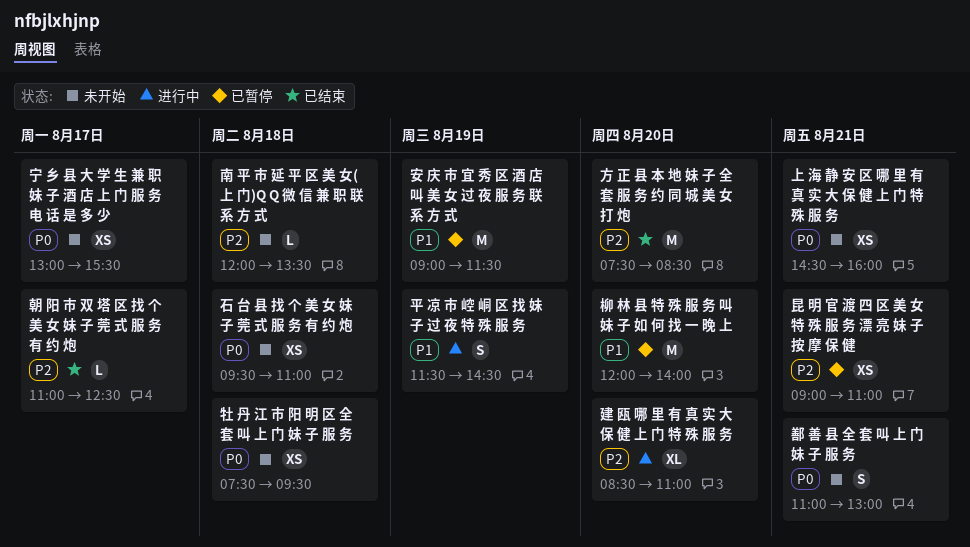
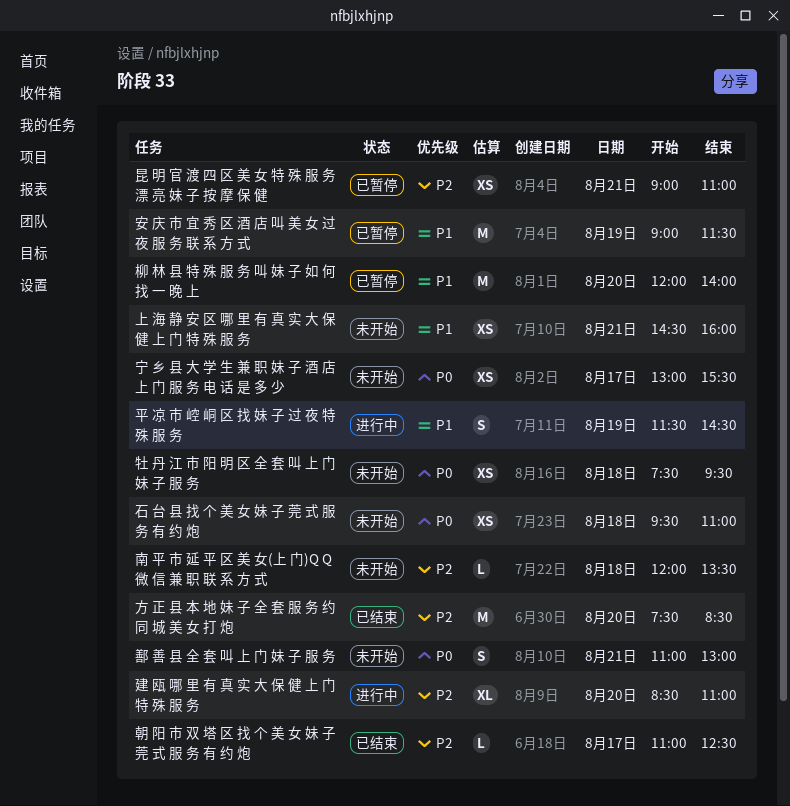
上 海 静 安 区 哪 里 有 真 实 大 保 健 上 门 特 殊 服 务, priority: P0 -> P1

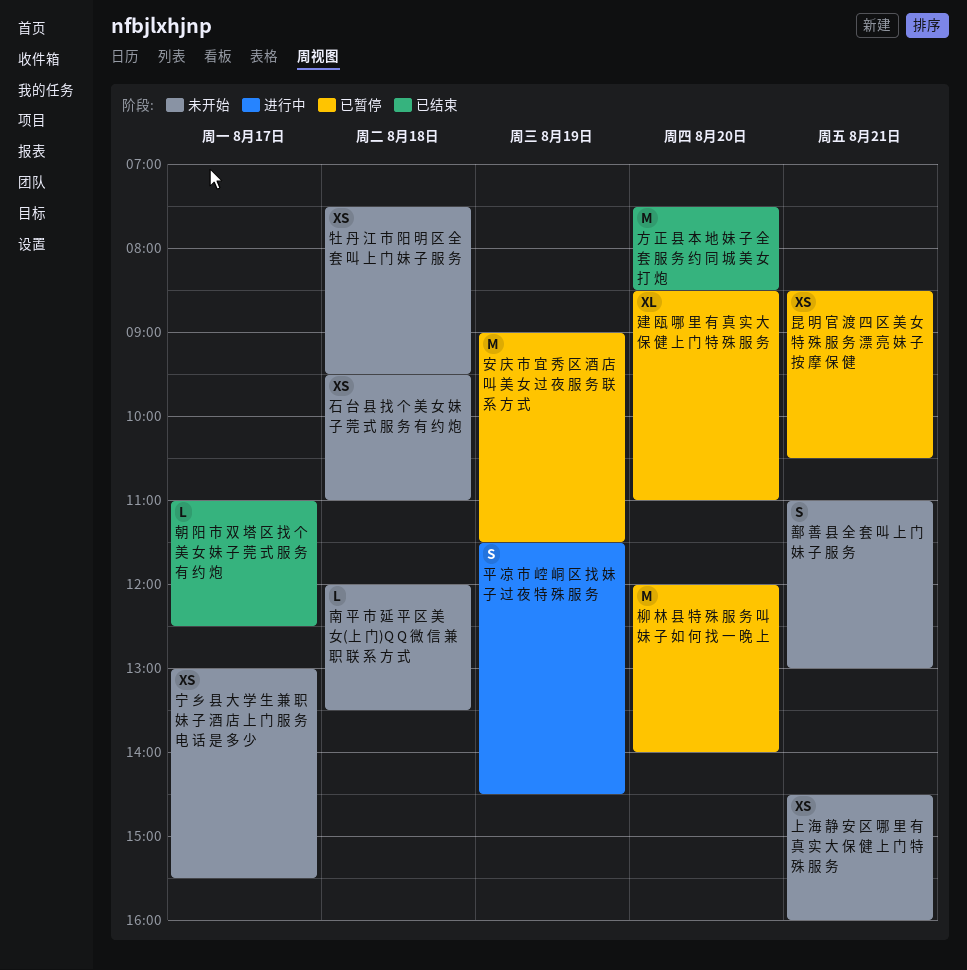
建 瓯 哪 里 有 真 实 大 保 健 上 门 特 殊 服 务, status: 进行中 -> 已暂停
昆 明 官 渡 四 区 美 女 特 殊 服 务 漂 亮 妹 子 按 摩 保 健, begins: 09:00 -> 08:30
昆 明 官 渡 四 区 美 女 特 殊 服 务 漂 亮 妹 子 按 摩 保 健, ends: 11:00 -> 10:30

